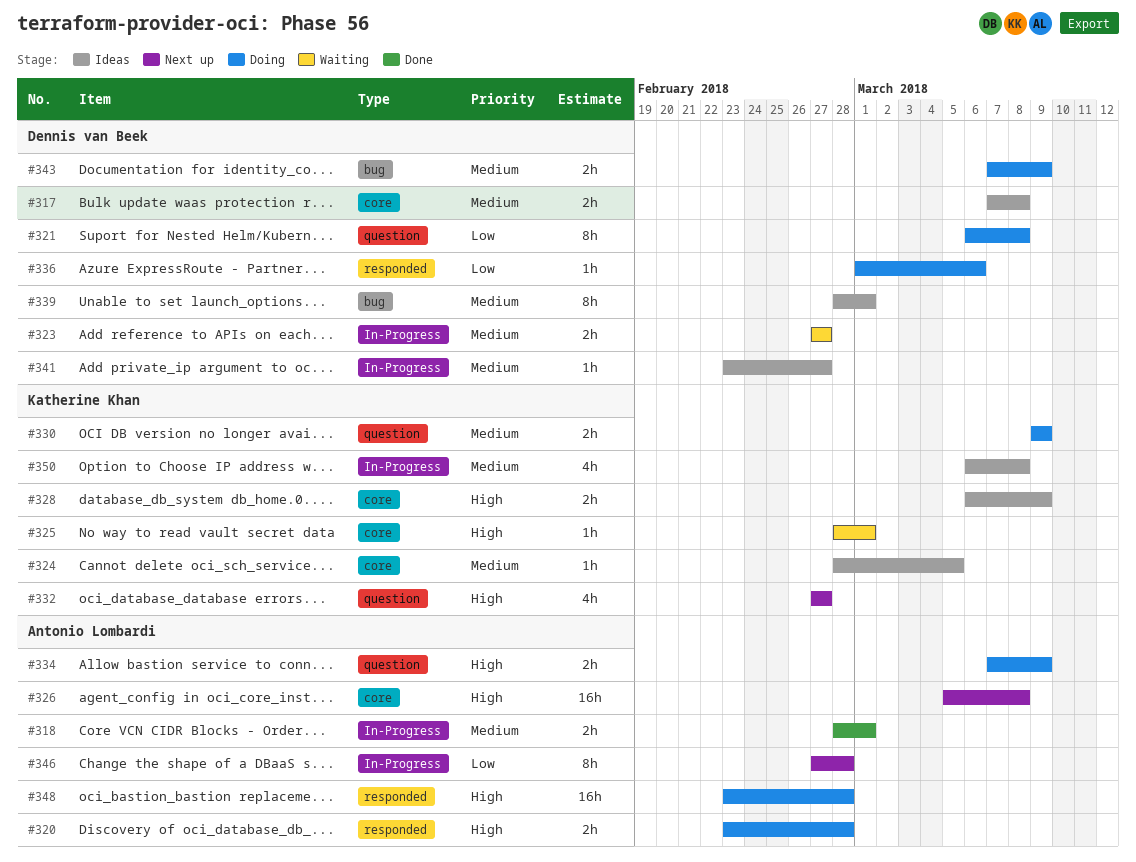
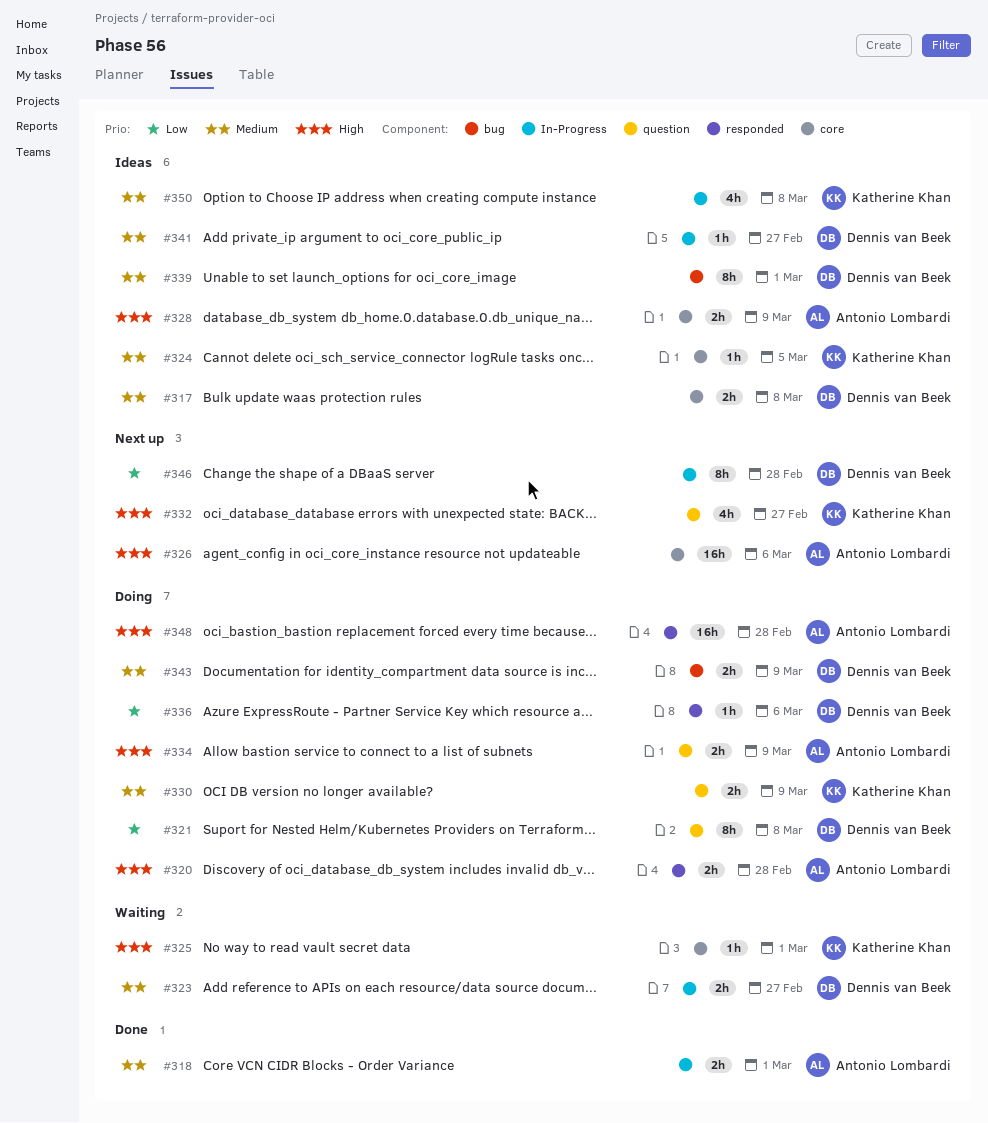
#326, due: Mar 8 -> Mar 6
#328, owner: Katherine Khan -> Antonio Lombardi
#346, owner: Antonio Lombardi -> Dennis van Beek

